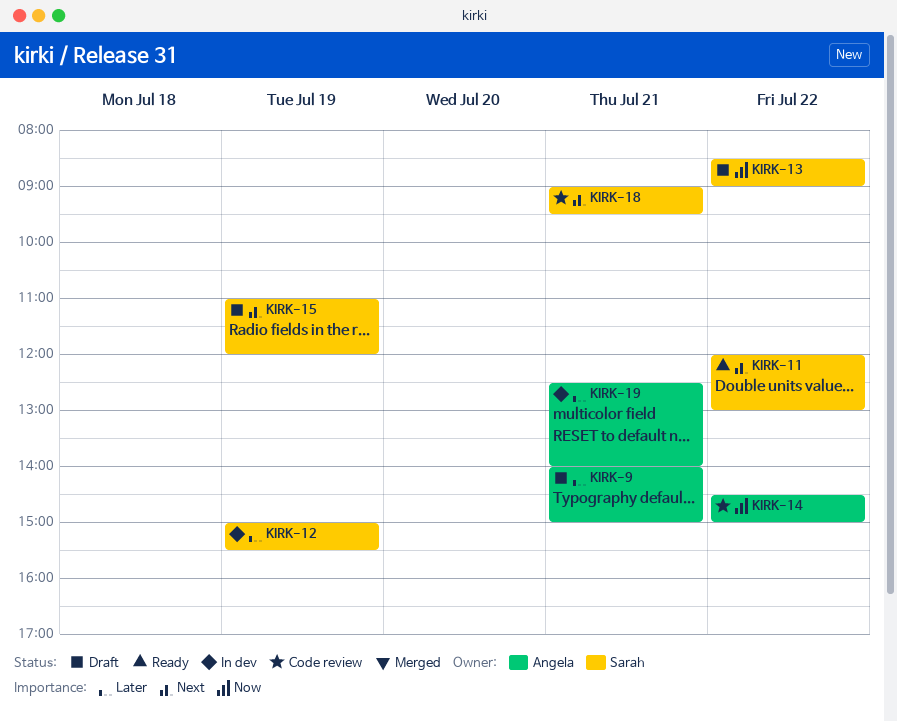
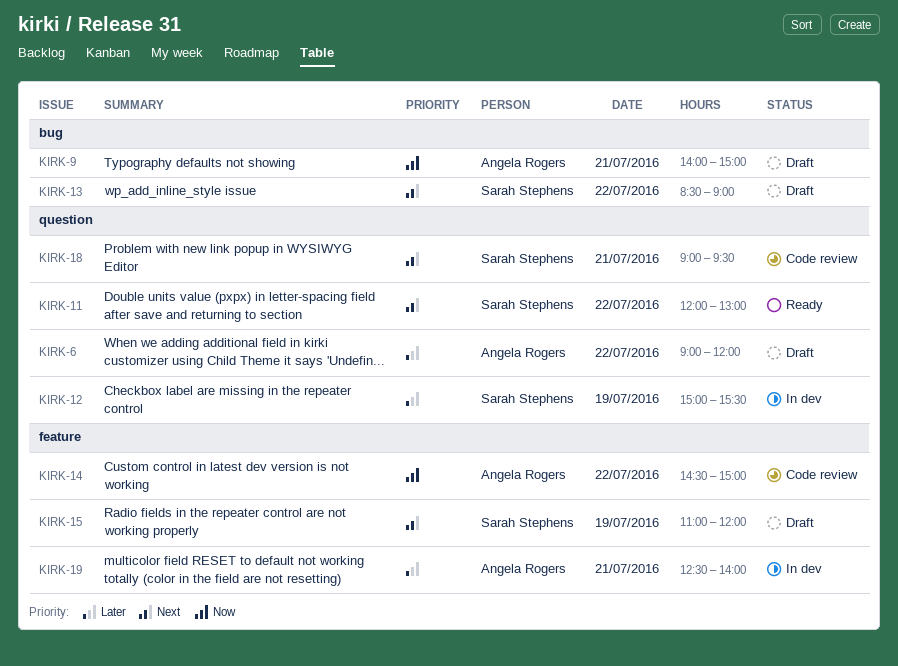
KIRK-6: none -> present
KIRK-9, priority: Later -> Now
KIRK-13, priority: Now -> Next

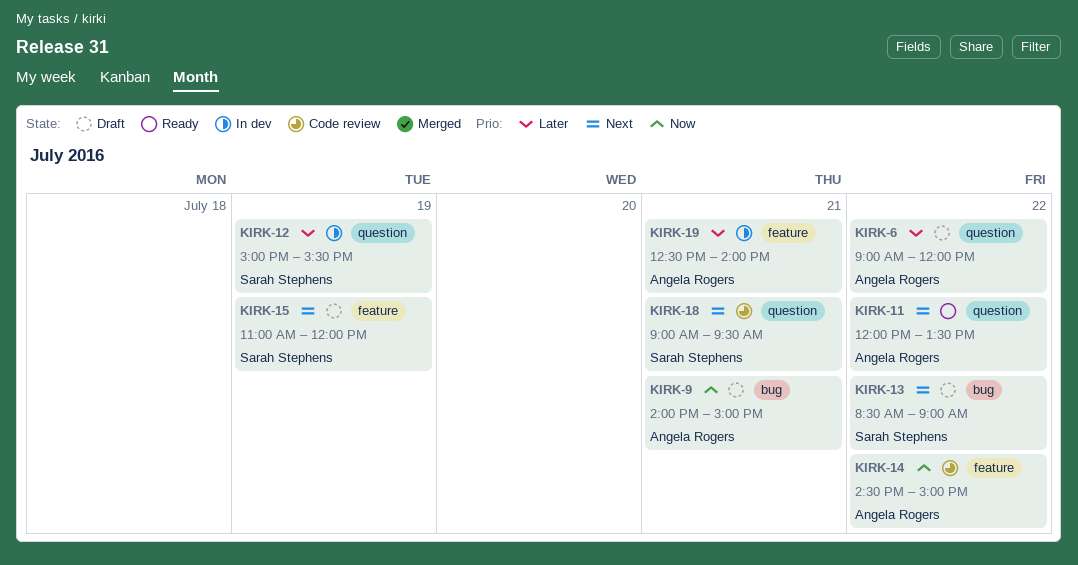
KIRK-11, owner: Sarah Stephens -> Angela Rogers
KIRK-11, ends: 13:00 -> 13:30

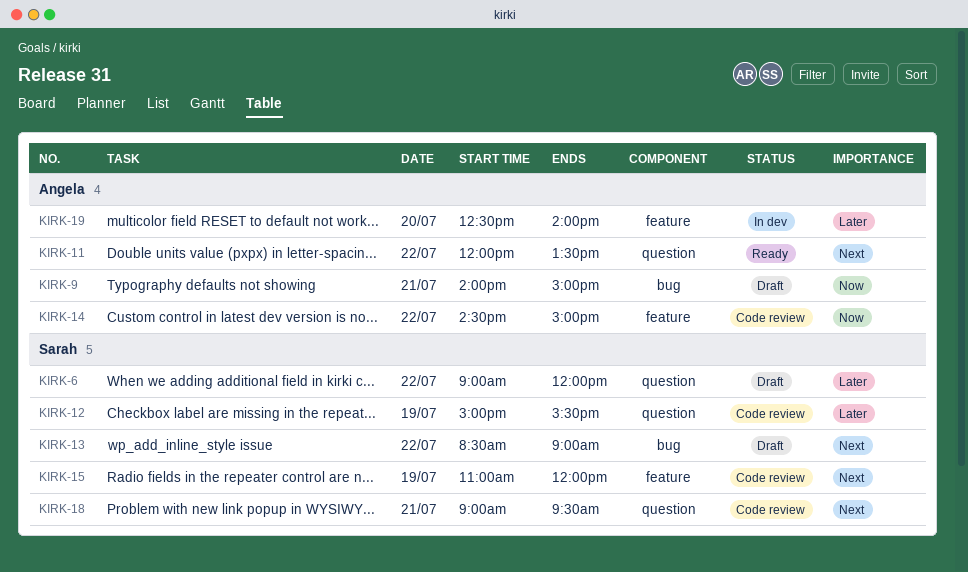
KIRK-6, owner: Angela Rogers -> Sarah Stephens
KIRK-12, status: In dev -> Code review
KIRK-15, status: Draft -> Code review
KIRK-19, day: Jul 21 -> Jul 20

